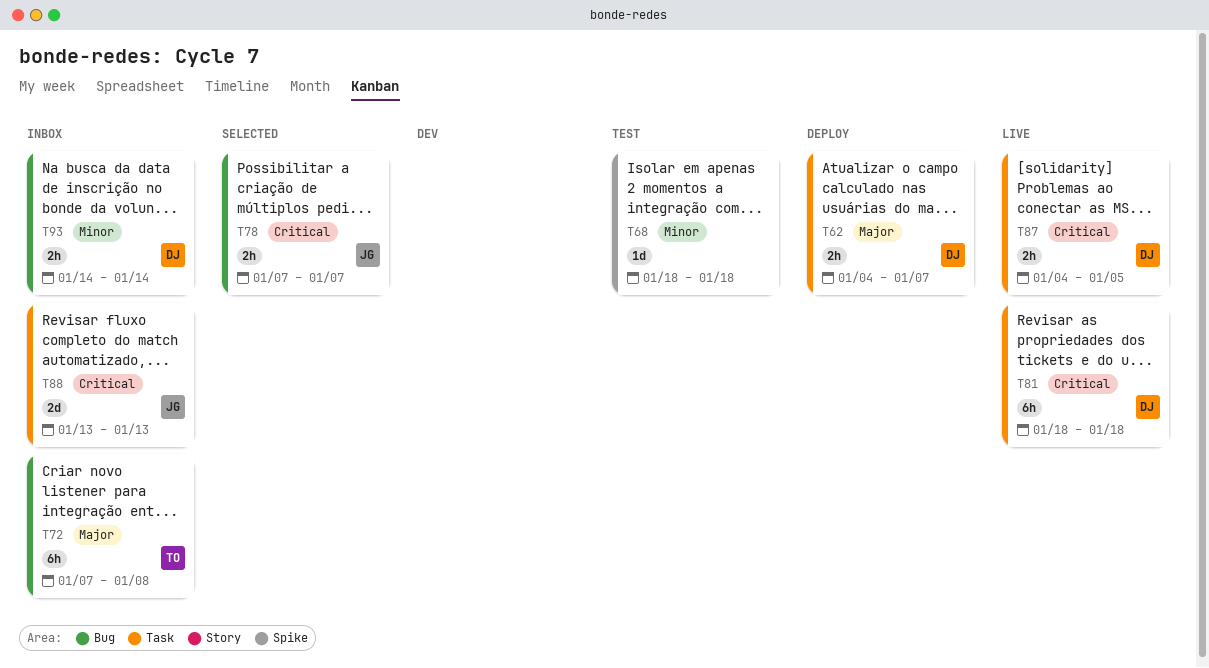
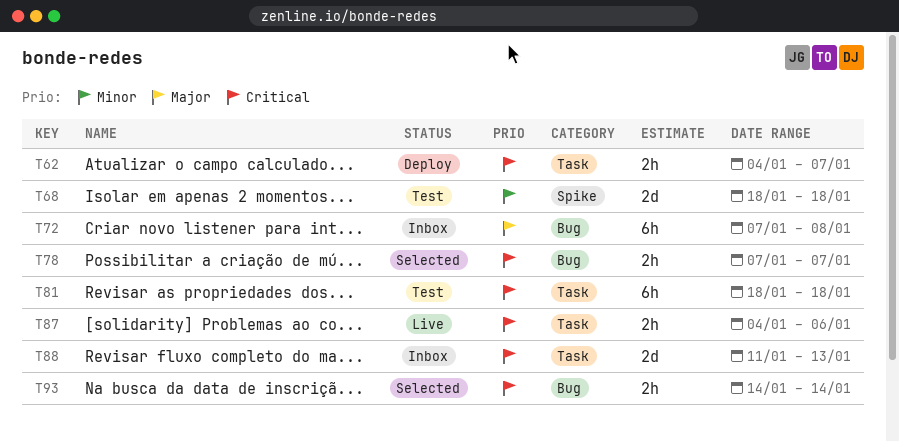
T62, priority: Major -> Critical
T68, estimate: 1d -> 2d
T81, status: Live -> Test
T87, due: Jan 5 -> Jan 6
T88, start: Jan 13 -> Jan 11
T93, status: Inbox -> Selected
T93, priority: Minor -> Critical

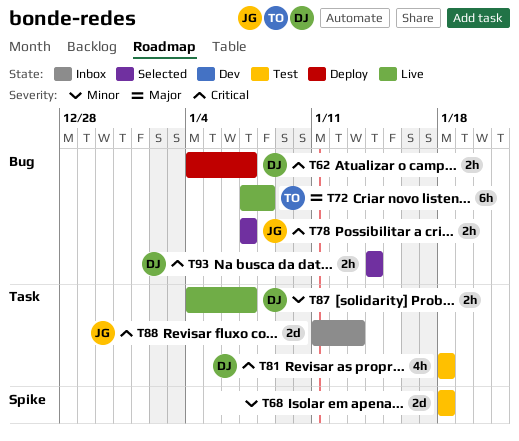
T62, label: Task -> Bug
T72, status: Inbox -> Live
T81, estimate: 6h -> 4h
T87, priority: Critical -> Minor
T87, due: Jan 6 -> Jan 7

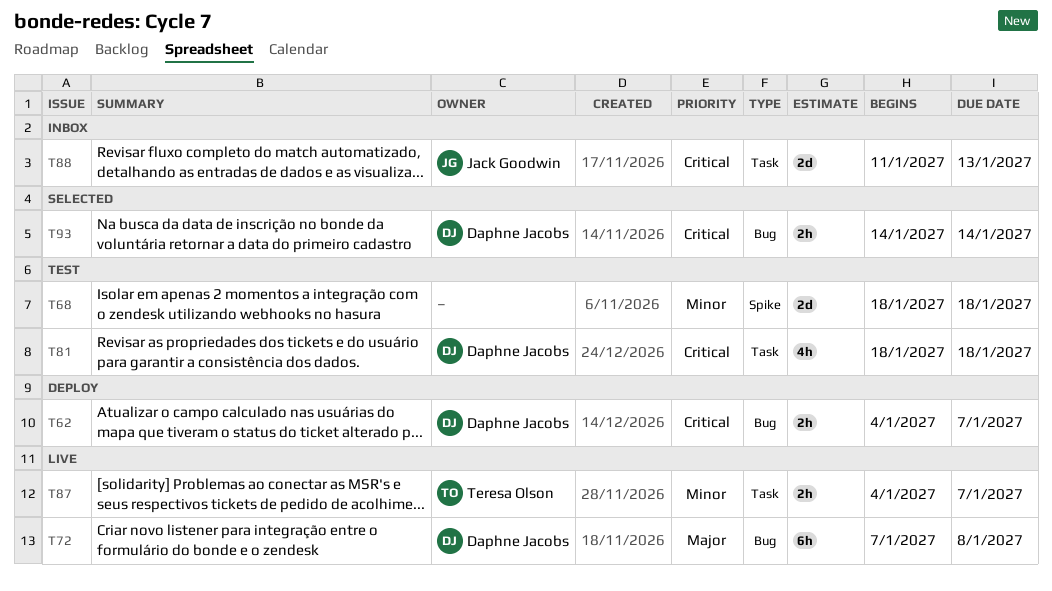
T72, owner: Teresa Olson -> Daphne Jacobs
T78: present -> none
T87, owner: Daphne Jacobs -> Teresa Olson

